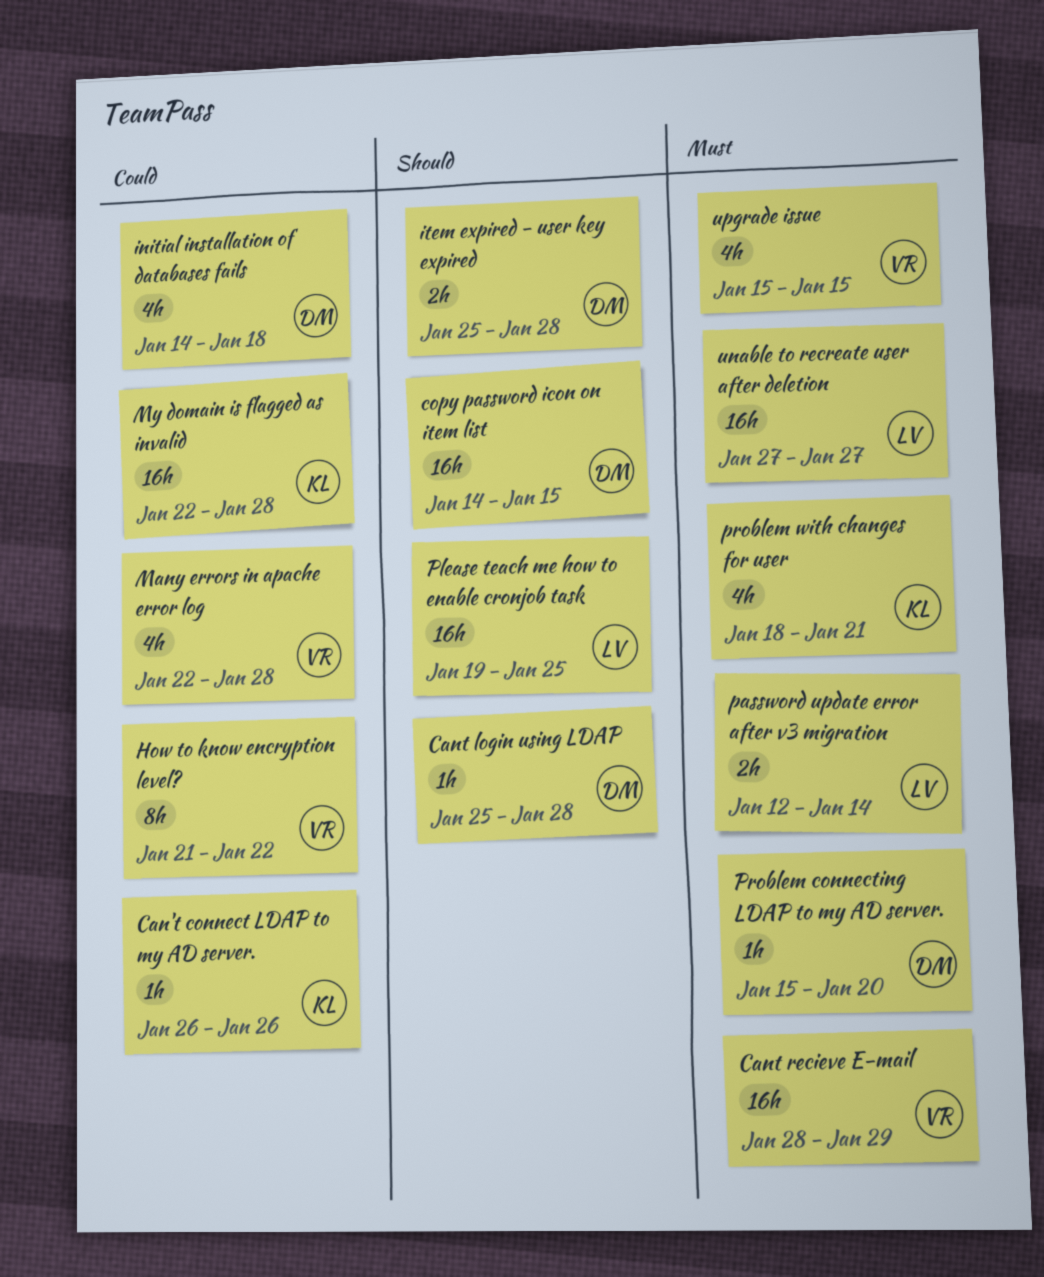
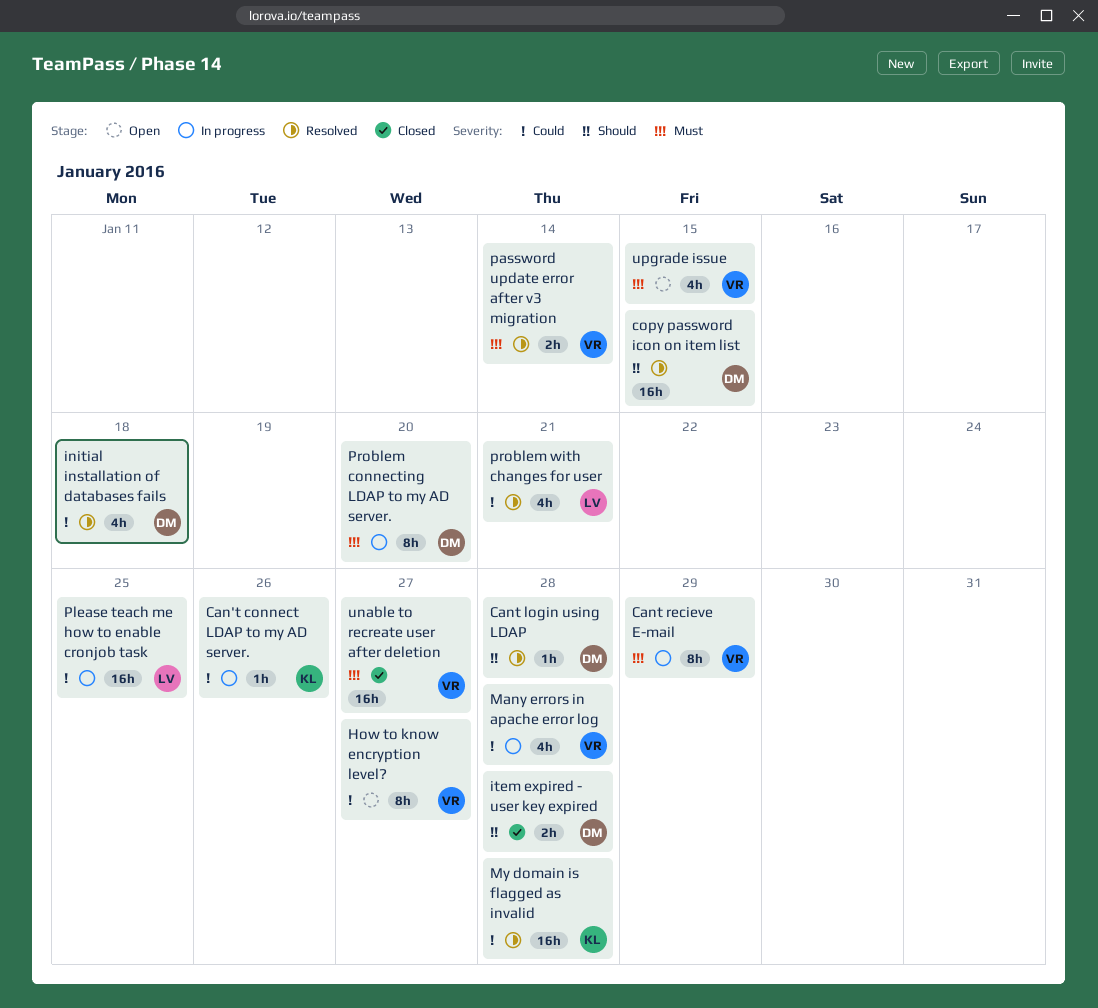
Cant recieve E-mail, estimate: 16h -> 8h
How to know encryption level?, due: Jan 22 -> Jan 27
password update error after v3 migration, owner: LV -> VR
Please teach me how to enable cronjob task, priority: Should -> Could
Problem connecting LDAP to my AD server., estimate: 1h -> 8h
problem with changes for user, owner: KL -> LV
problem with changes for user, priority: Must -> Could
unable to recreate user after deletion, owner: LV -> VR

